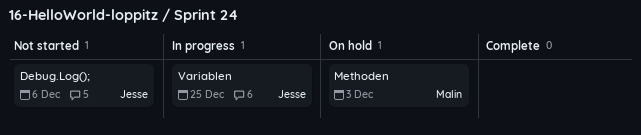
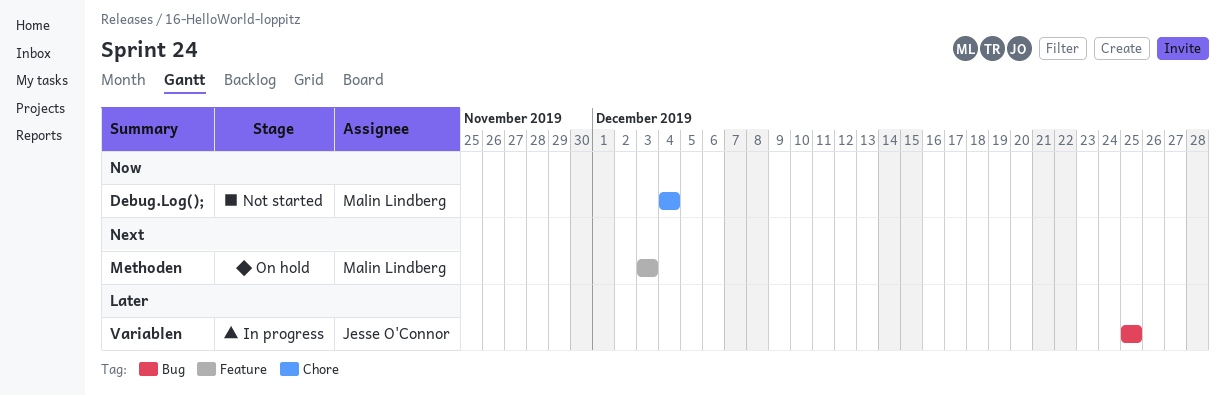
Debug.Log();, owner: Jesse O'Connor -> Malin Lindberg
Debug.Log();, due: Dec 6 -> Dec 4

